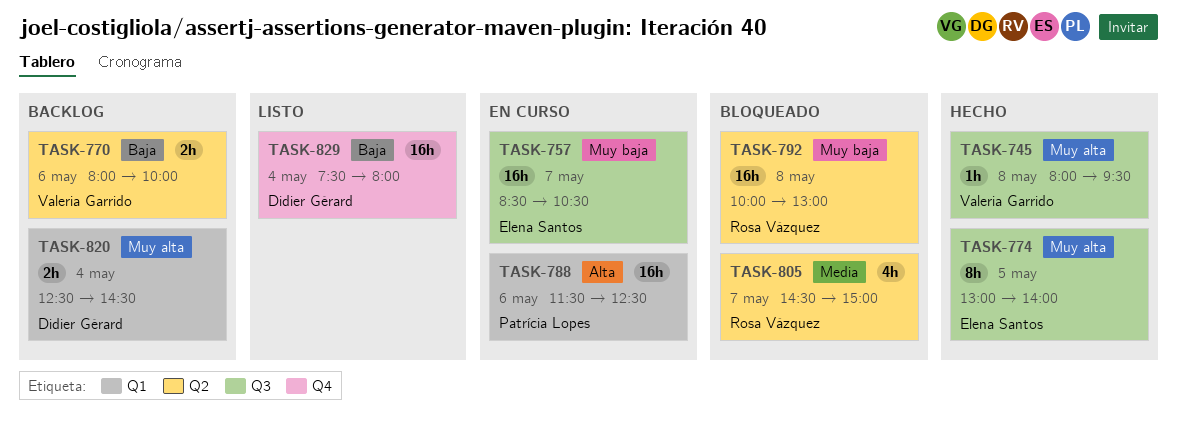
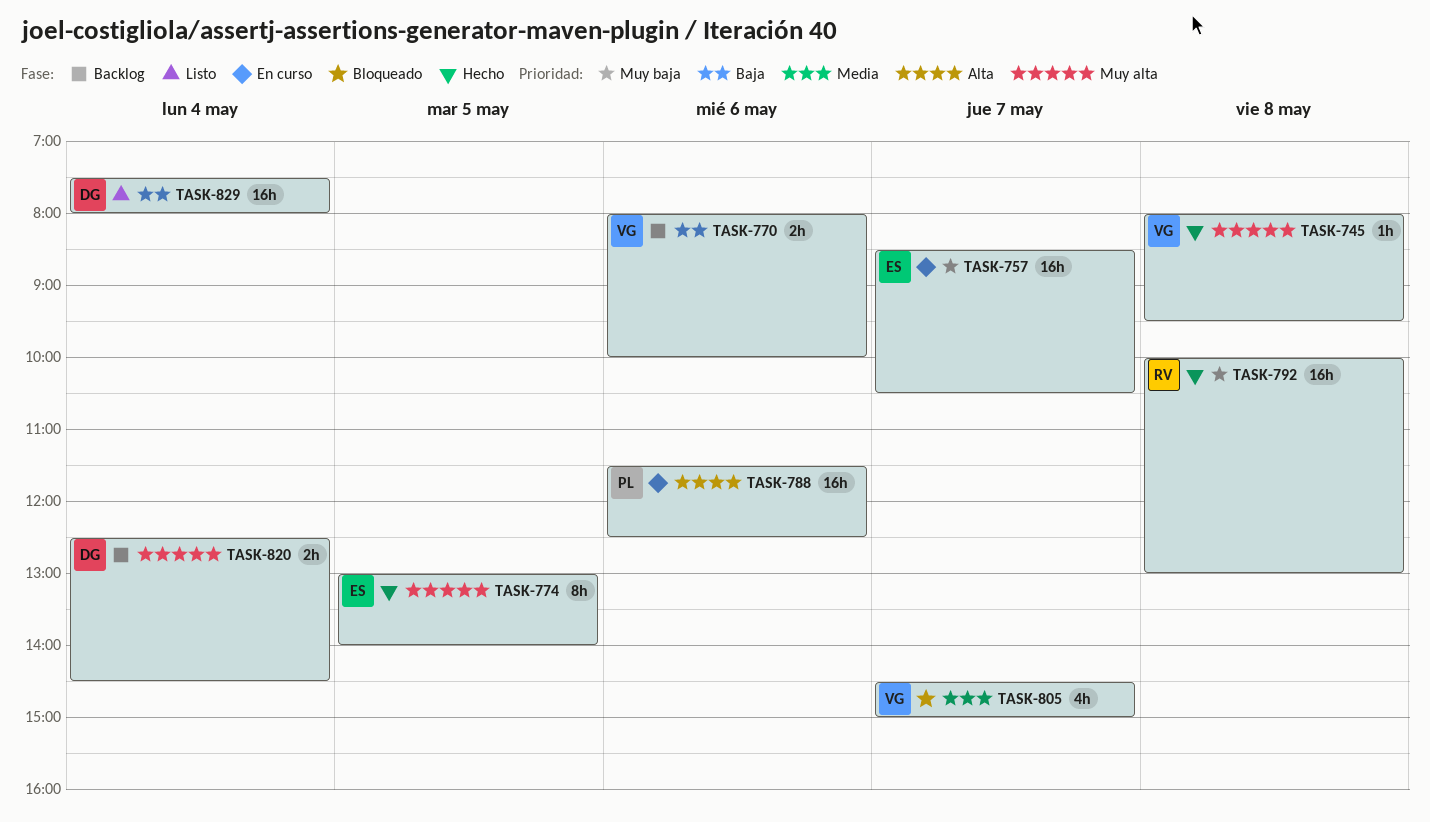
TASK-792, status: Bloqueado -> Hecho
TASK-805, owner: Rosa Vázquez -> Valeria Garrido

